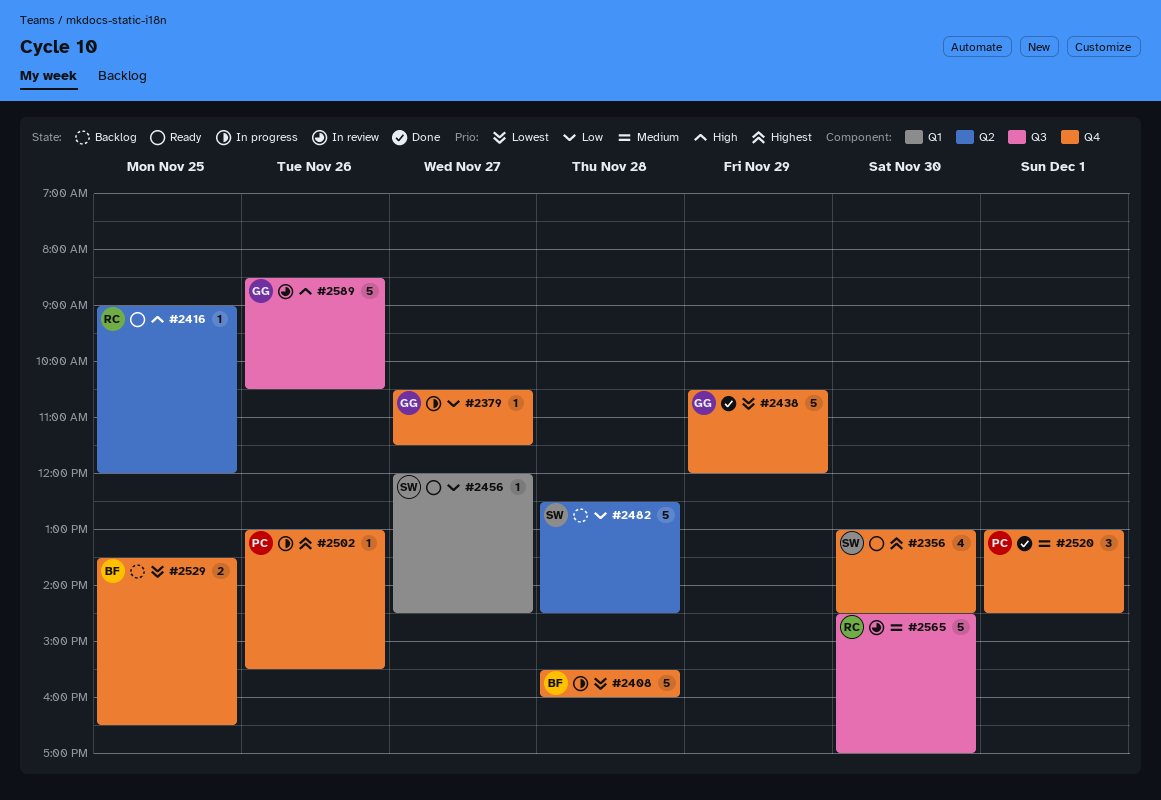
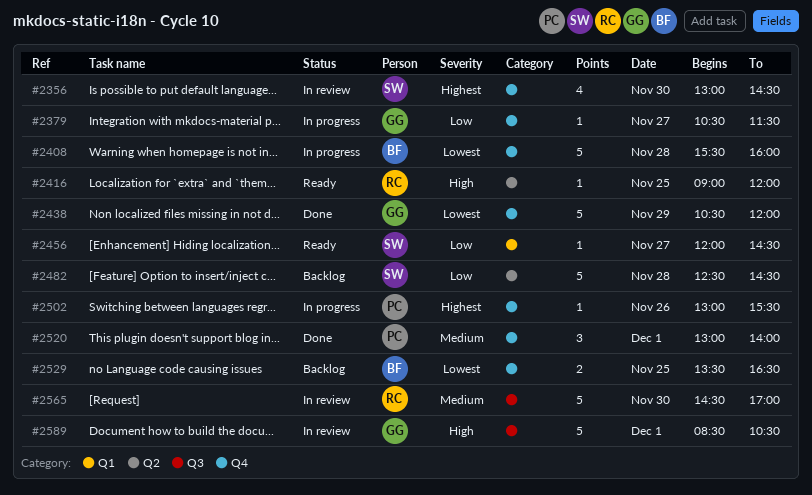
#2356, status: Ready -> In review
#2520, ends: 14:30 -> 14:00
#2589, day: Nov 26 -> Dec 1

